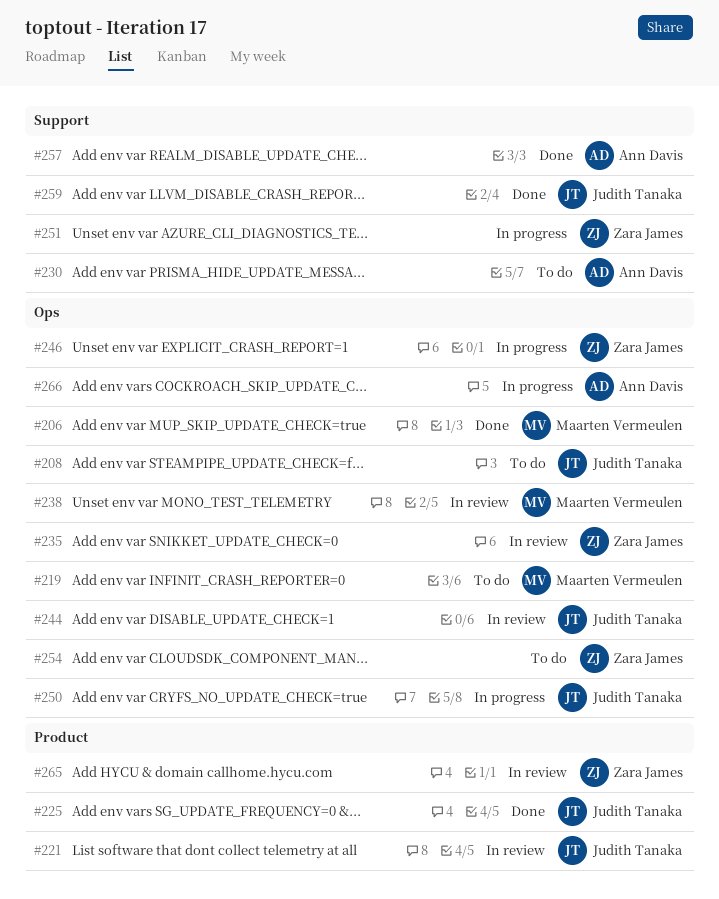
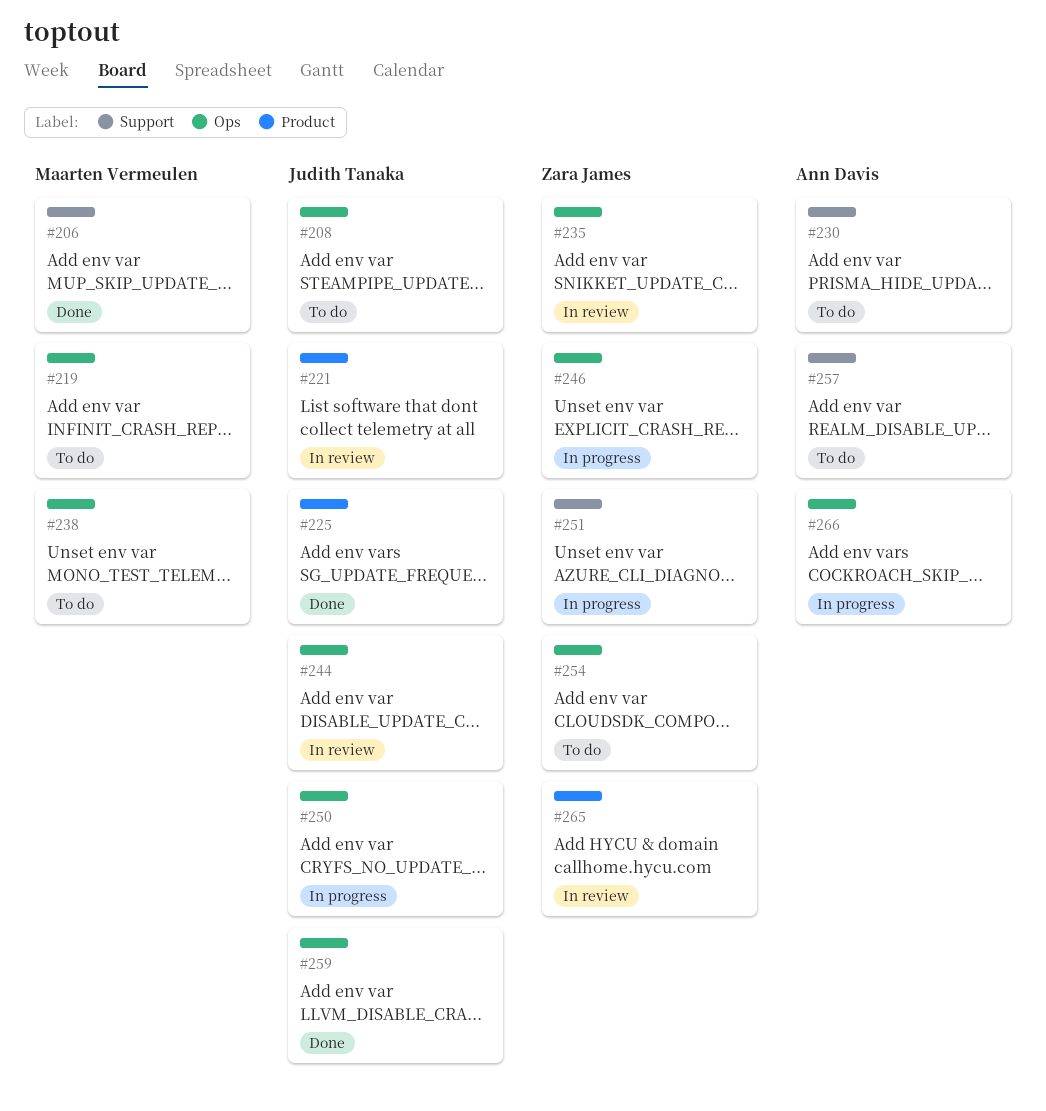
#206, label: Ops -> Support
#238, status: In review -> To do
#257, status: Done -> To do
#259, label: Support -> Ops

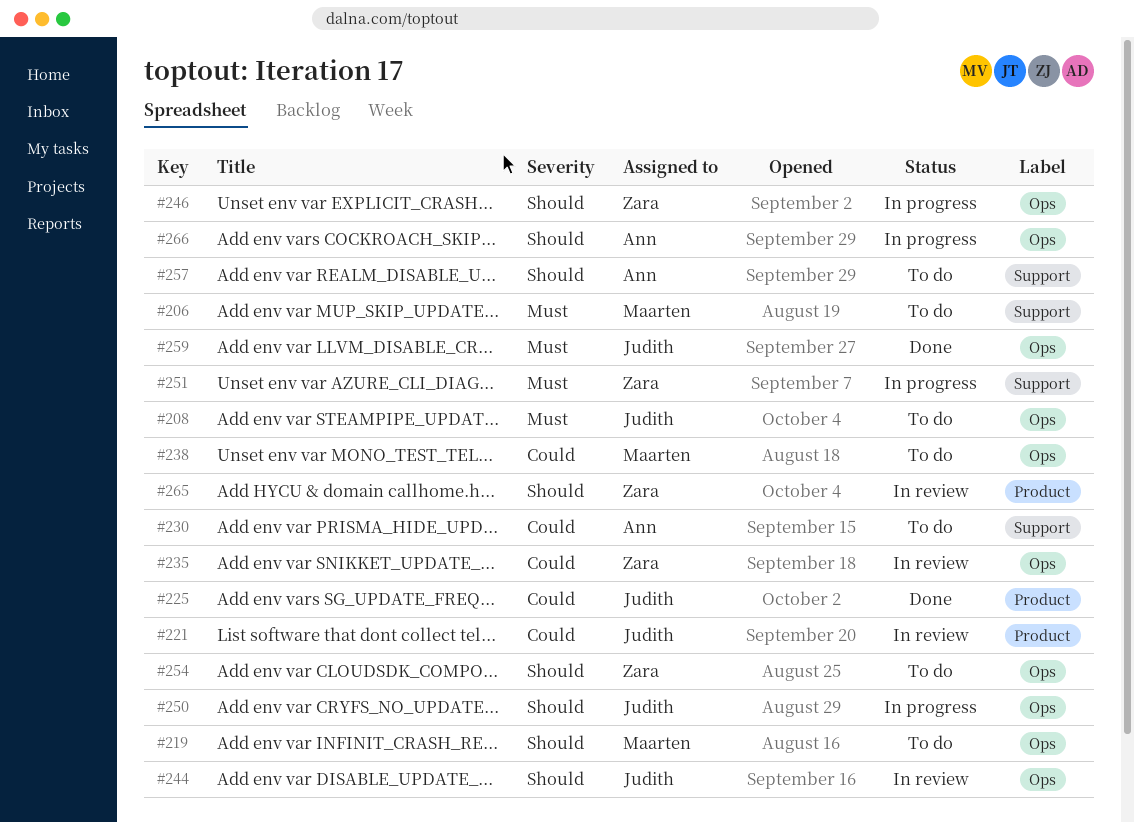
#206, status: Done -> To do

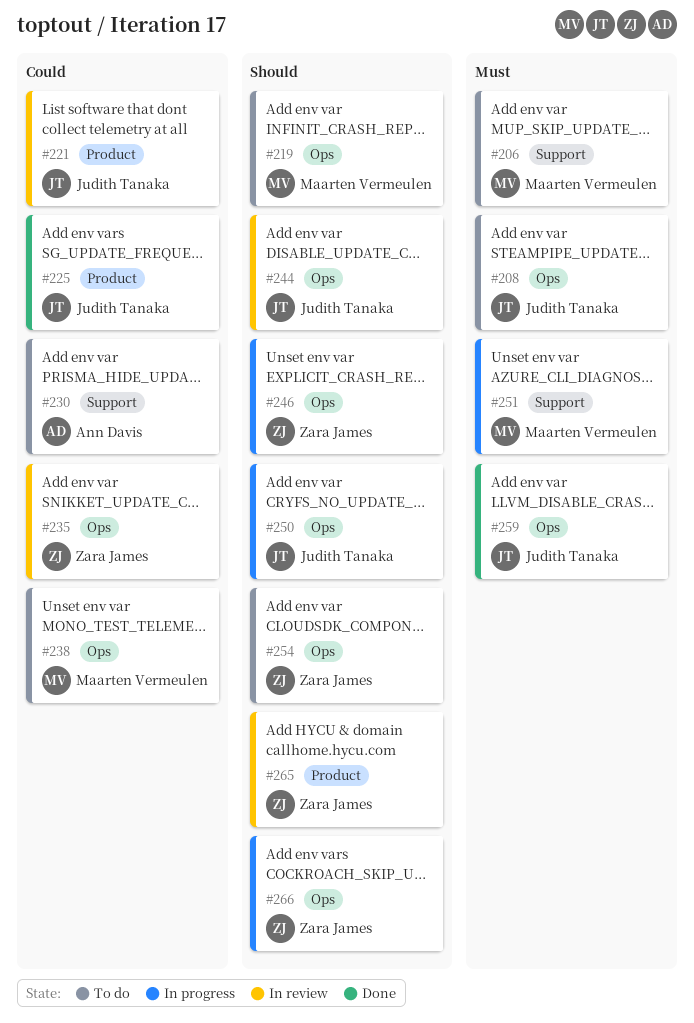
#251, owner: Zara James -> Maarten Vermeulen
#257: present -> none
#266, owner: Ann Davis -> Zara James

